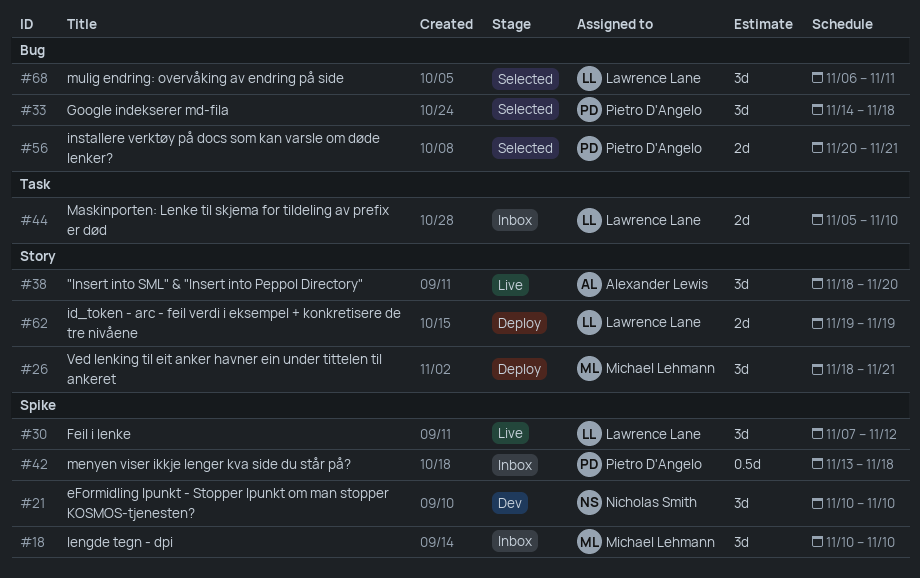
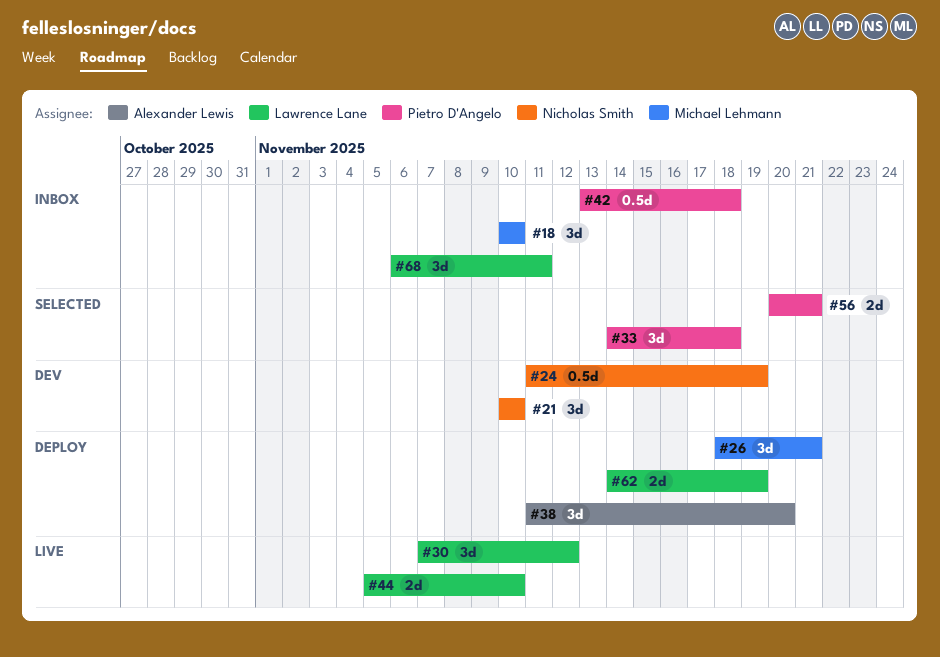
#24: none -> present
#38, status: Live -> Deploy
#38, start: Nov 18 -> Nov 11
#44, status: Inbox -> Live
#62, start: Nov 19 -> Nov 14
#68, status: Selected -> Inbox

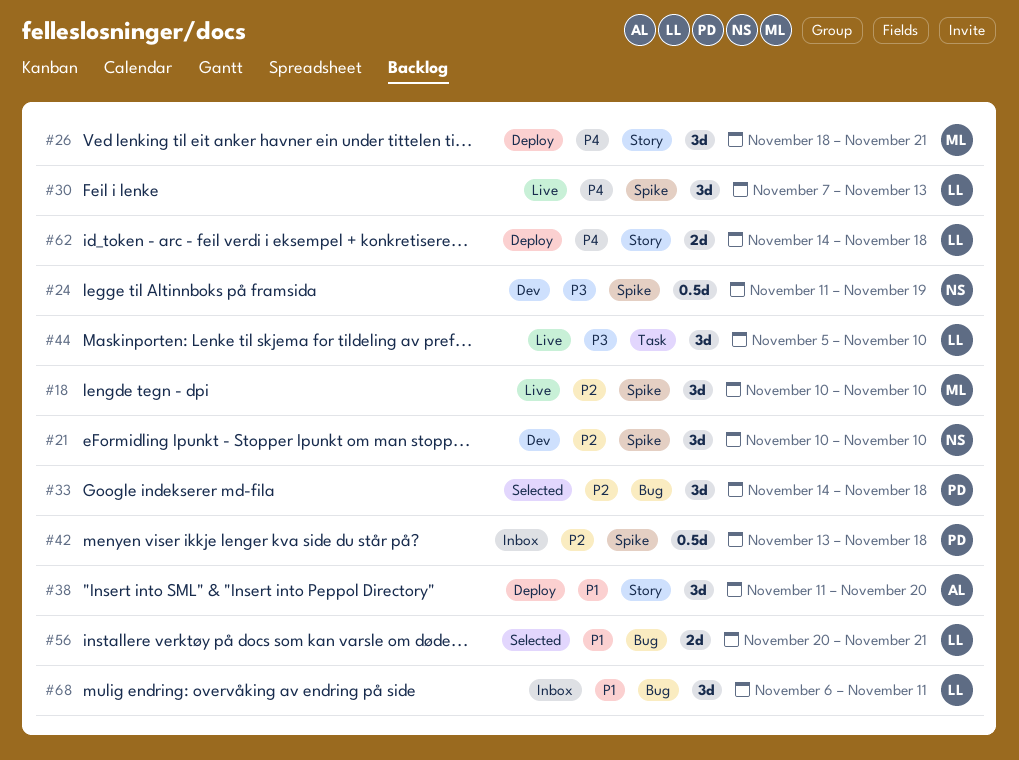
#18, status: Inbox -> Live
#30, due: Nov 12 -> Nov 13
#44, estimate: 2d -> 3d
#56, owner: Pietro D'Angelo -> Lawrence Lane
#62, due: Nov 19 -> Nov 18

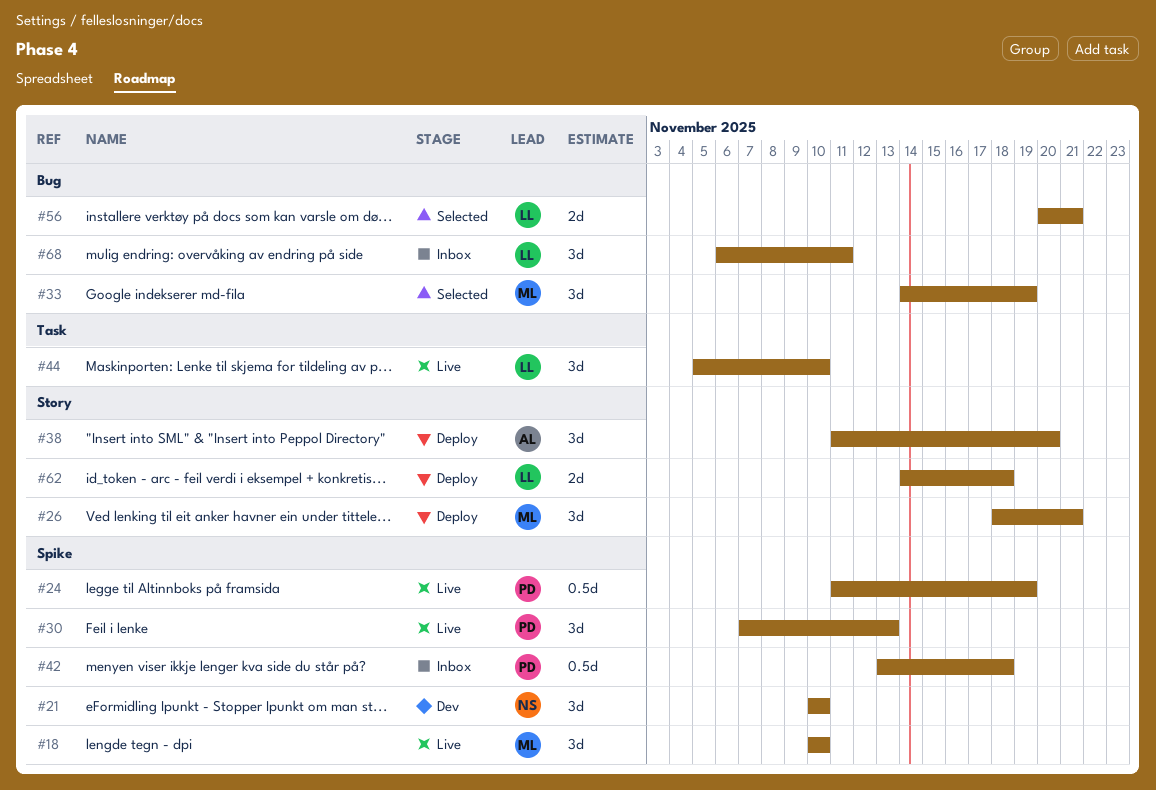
#24, status: Dev -> Live
#24, owner: NS -> PD
#30, owner: LL -> PD
#33, owner: PD -> ML
#33, due: Nov 18 -> Nov 19

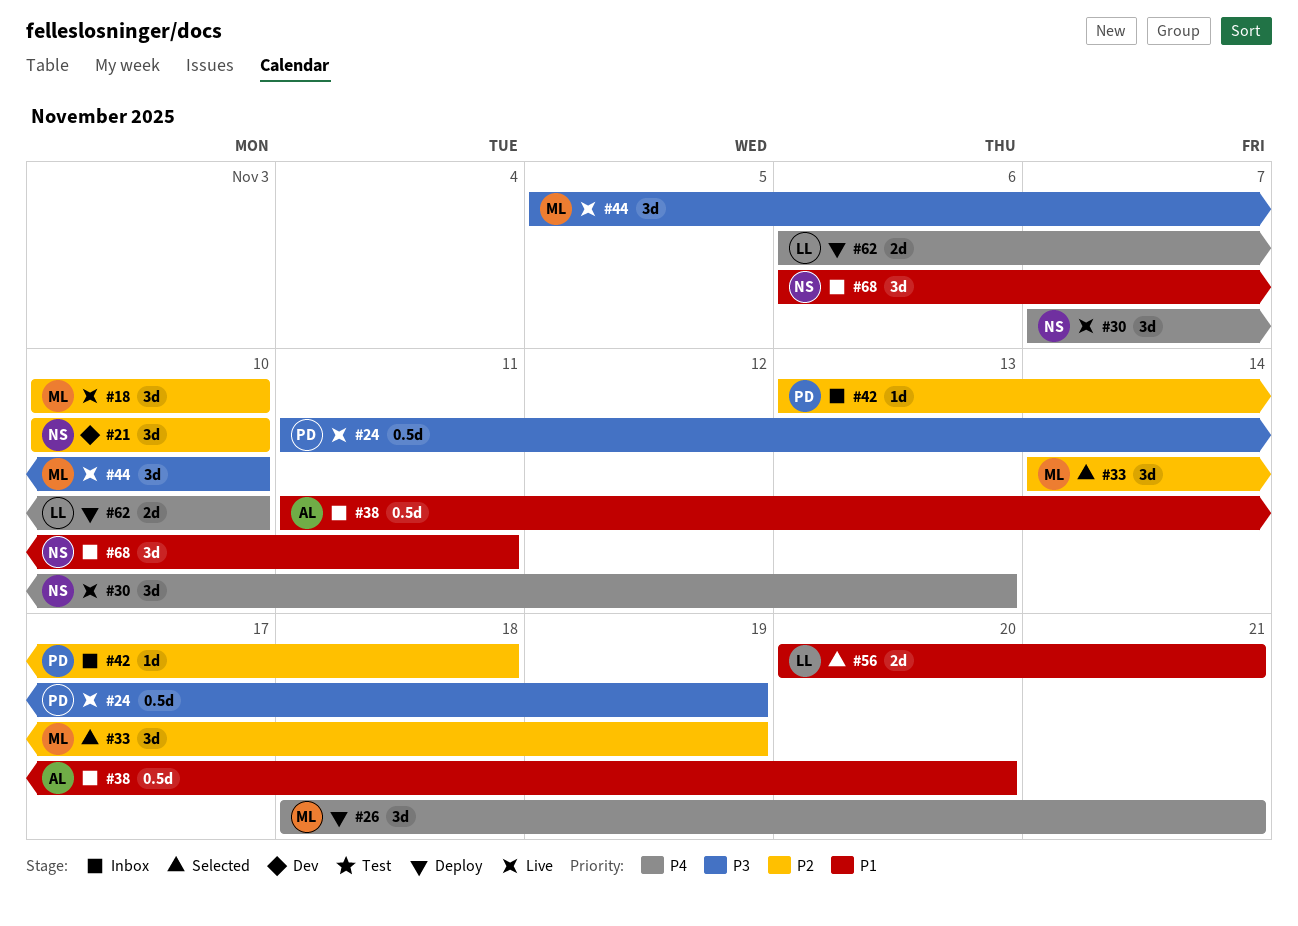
#30, owner: PD -> NS
#38, status: Deploy -> Inbox
#38, estimate: 3d -> 0.5d
#42, estimate: 0.5d -> 1d
#44, owner: LL -> ML
#62, start: Nov 14 -> Nov 6
#62, due: Nov 18 -> Nov 10
#68, owner: LL -> NS

